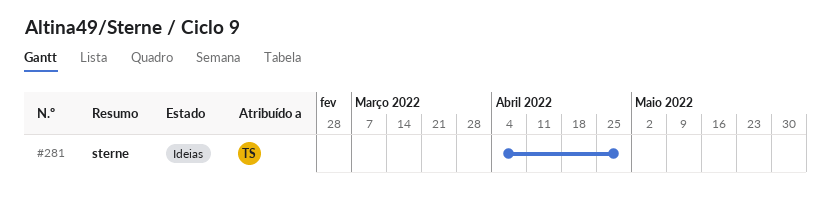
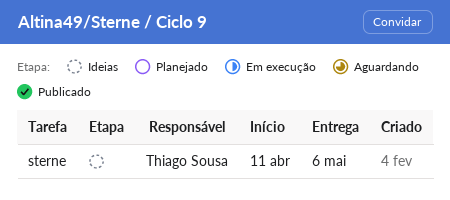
sterne, start: Apr 4 -> Apr 11
sterne, due: Apr 29 -> May 6

